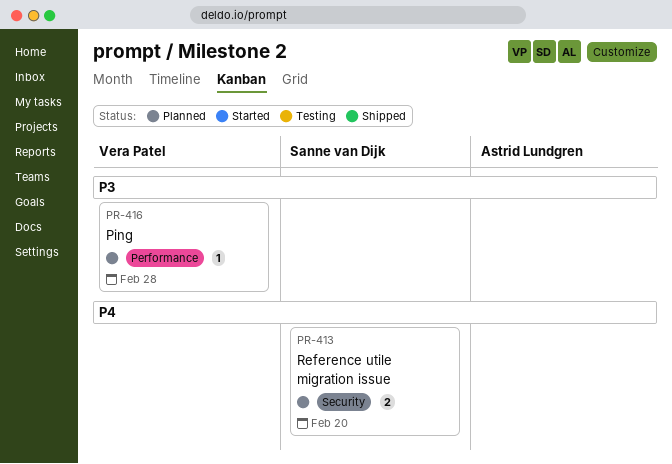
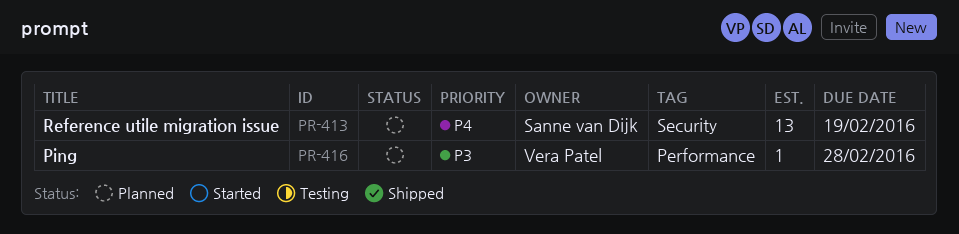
PR-413, estimate: 2 -> 13
PR-413, due: Feb 20 -> Feb 19

